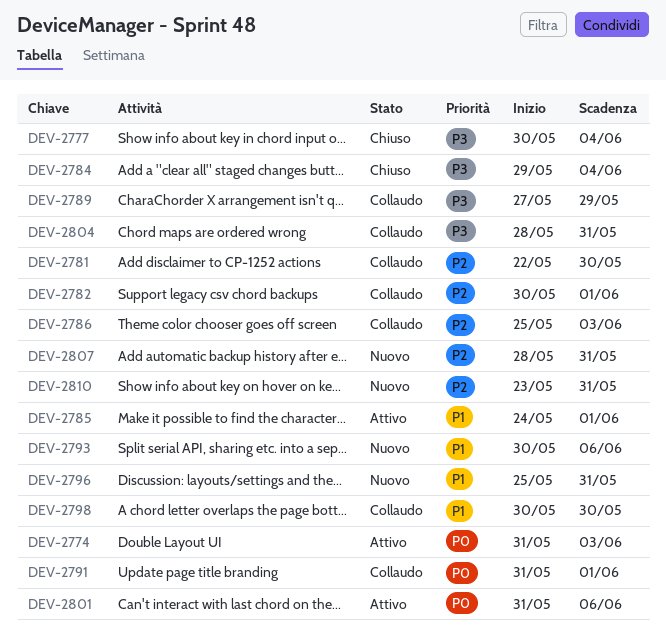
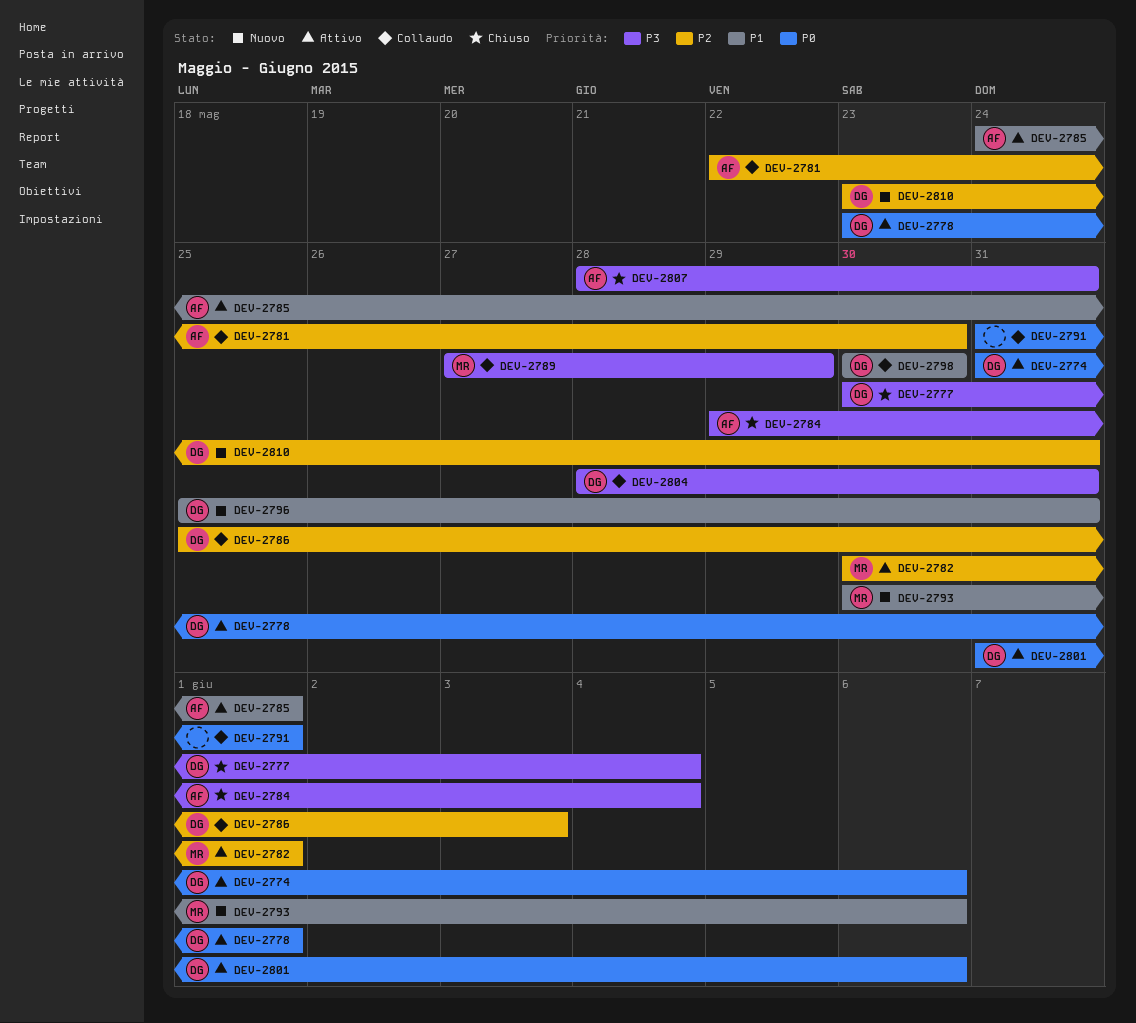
DEV-2774, due: Jun 3 -> Jun 6
DEV-2778: none -> present
DEV-2782, status: Collaudo -> Attivo
DEV-2807, status: Nuovo -> Chiuso
DEV-2807, priority: P2 -> P3

